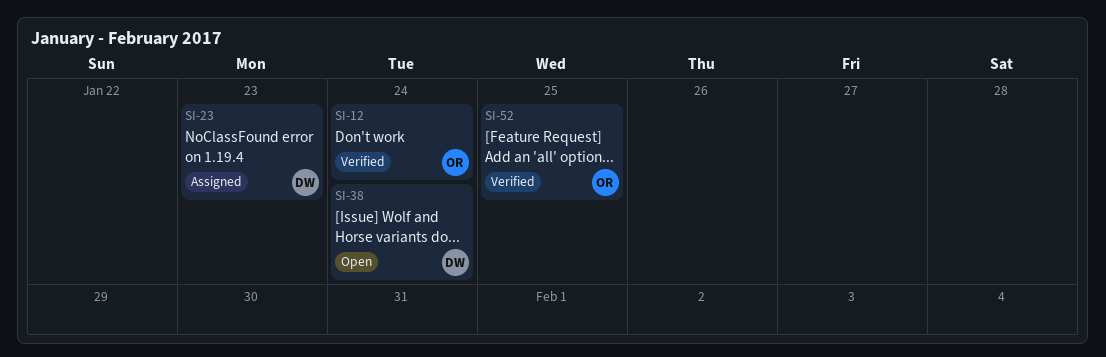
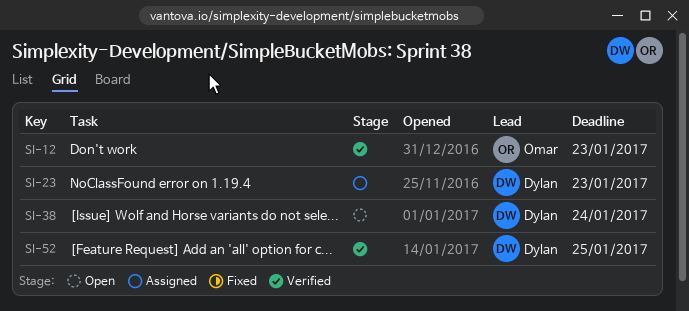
SI-12, due: Jan 24 -> Jan 23
SI-52, owner: Omar -> Dylan

